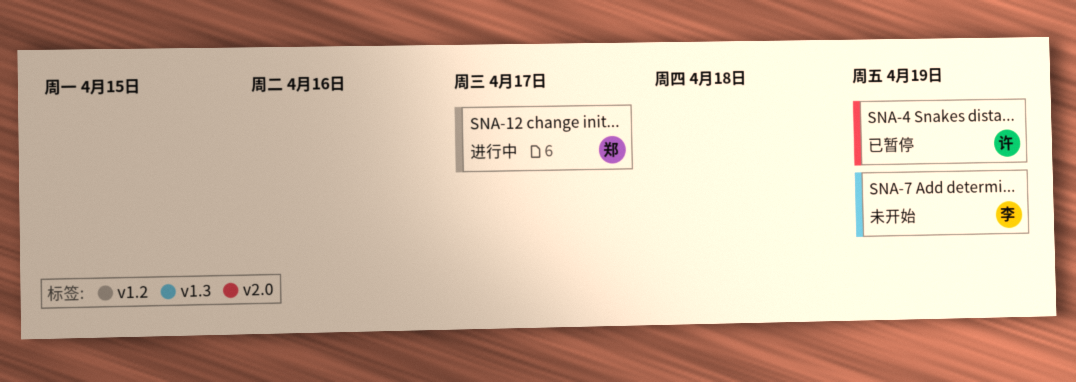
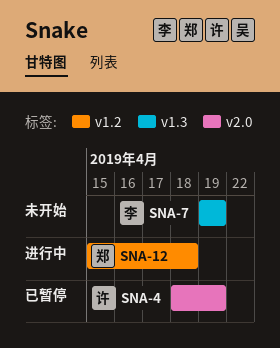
SNA-12, due: Apr 17 -> Apr 18

